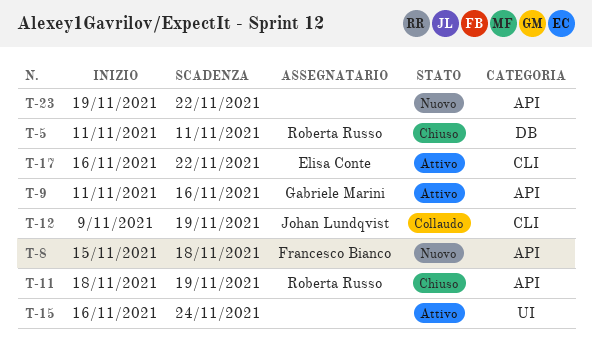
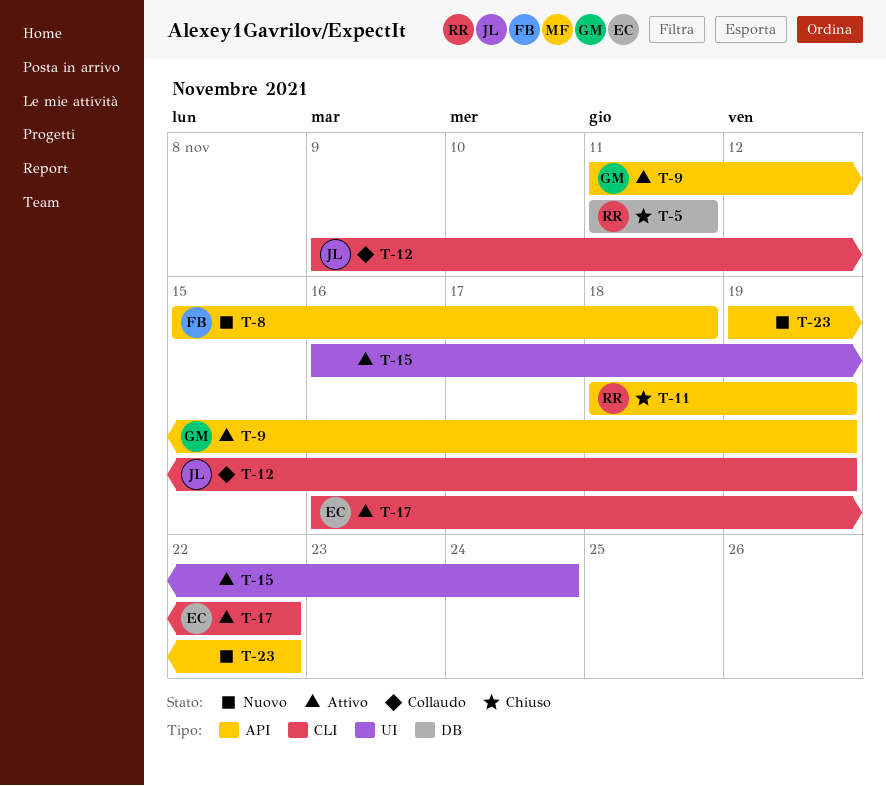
T-9, due: Nov 16 -> Nov 19

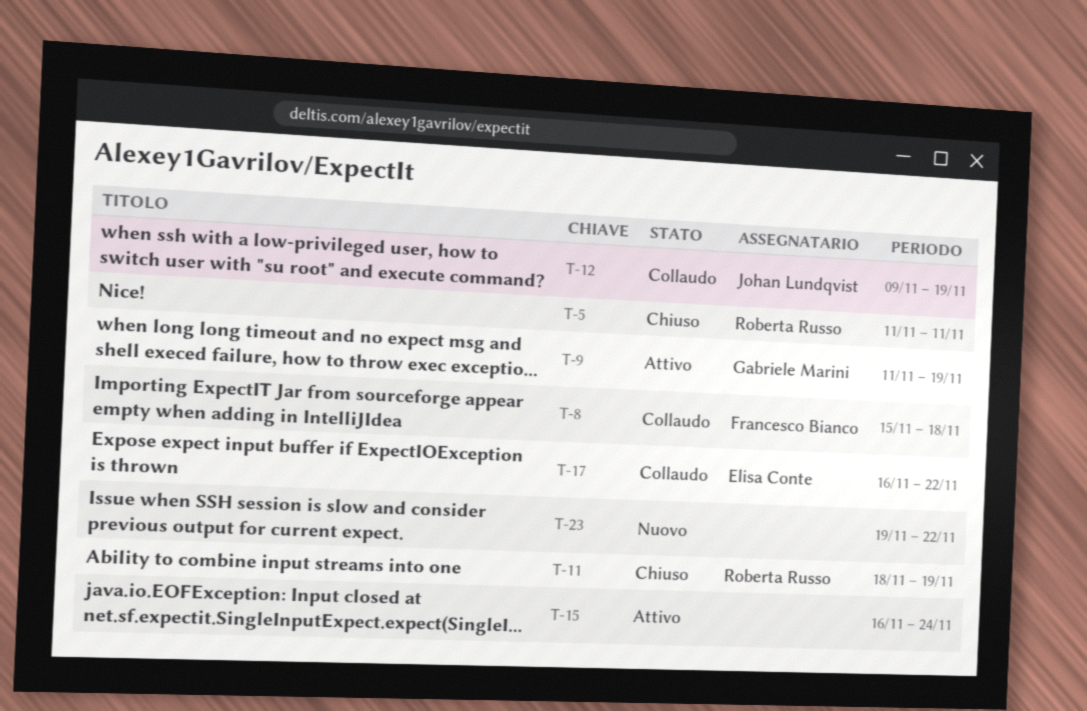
T-8, status: Nuovo -> Collaudo
T-17, status: Attivo -> Collaudo

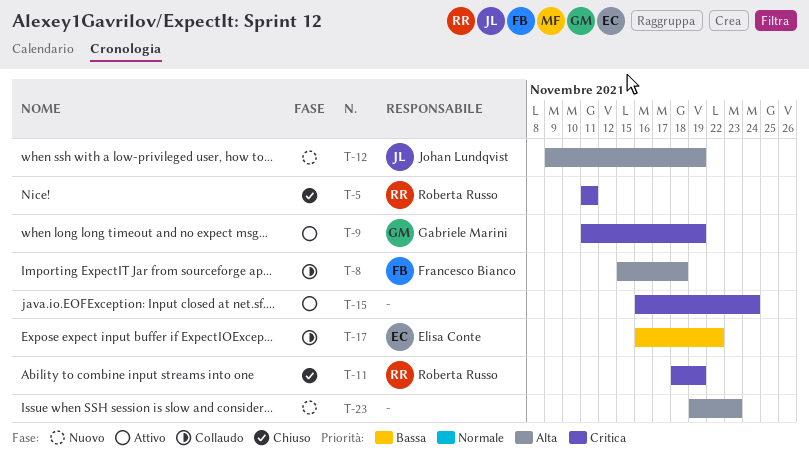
T-12, status: Collaudo -> Nuovo
T-23, due: Nov 22 -> Nov 23

